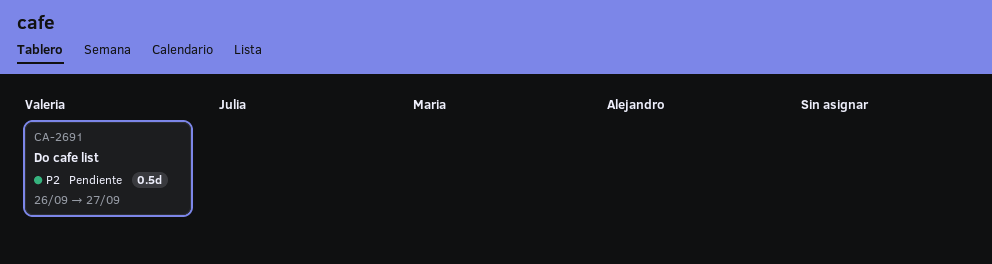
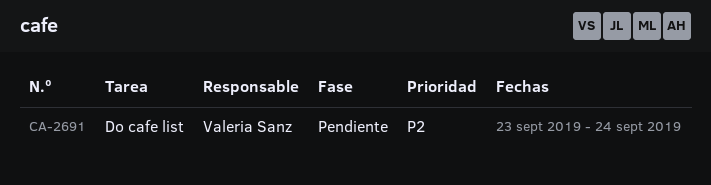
CA-2691, start: Sep 26 -> Sep 23
CA-2691, due: Sep 27 -> Sep 24

